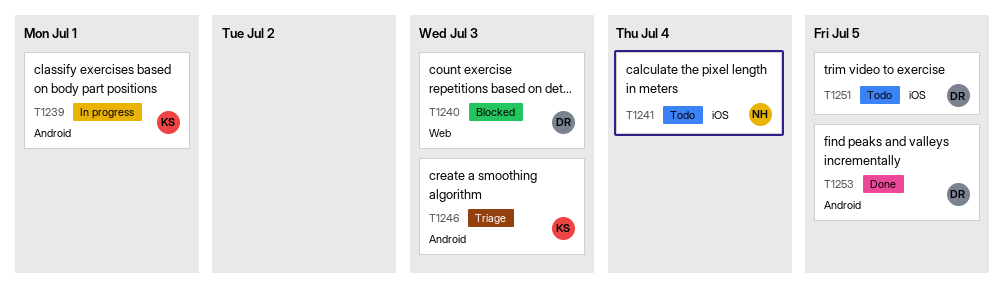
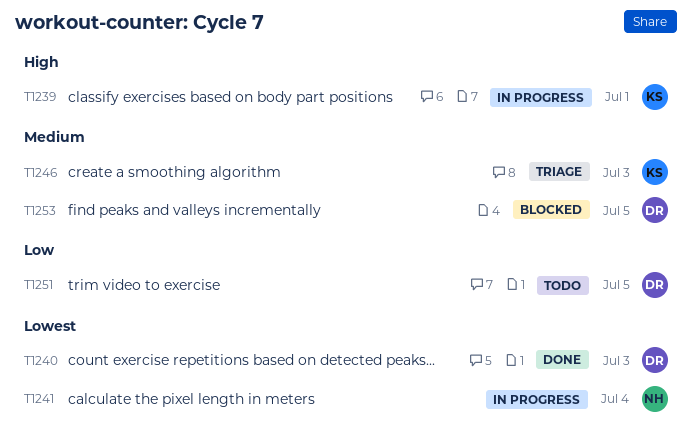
T1240, status: Blocked -> Done
T1241, status: Todo -> In progress
T1253, status: Done -> Blocked

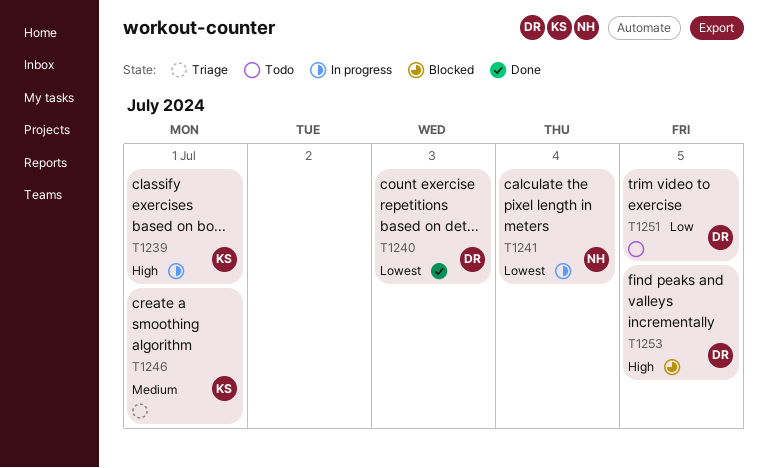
T1246, due: Jul 3 -> Jul 1
T1253, priority: Medium -> High

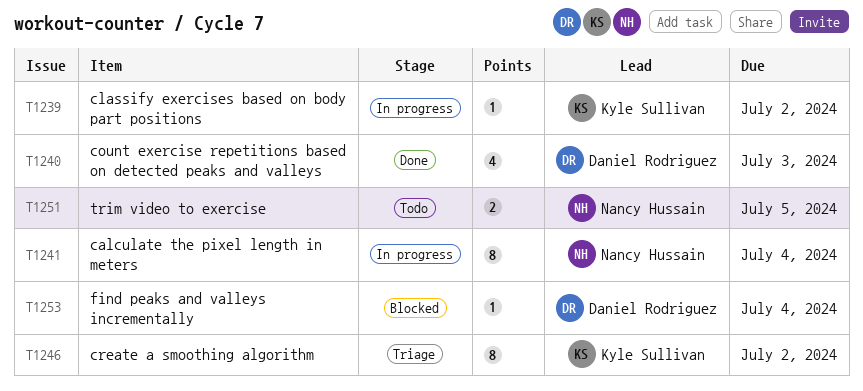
T1239, due: Jul 1 -> Jul 2
T1246, due: Jul 1 -> Jul 2
T1251, owner: Daniel Rodriguez -> Nancy Hussain
T1253, due: Jul 5 -> Jul 4

